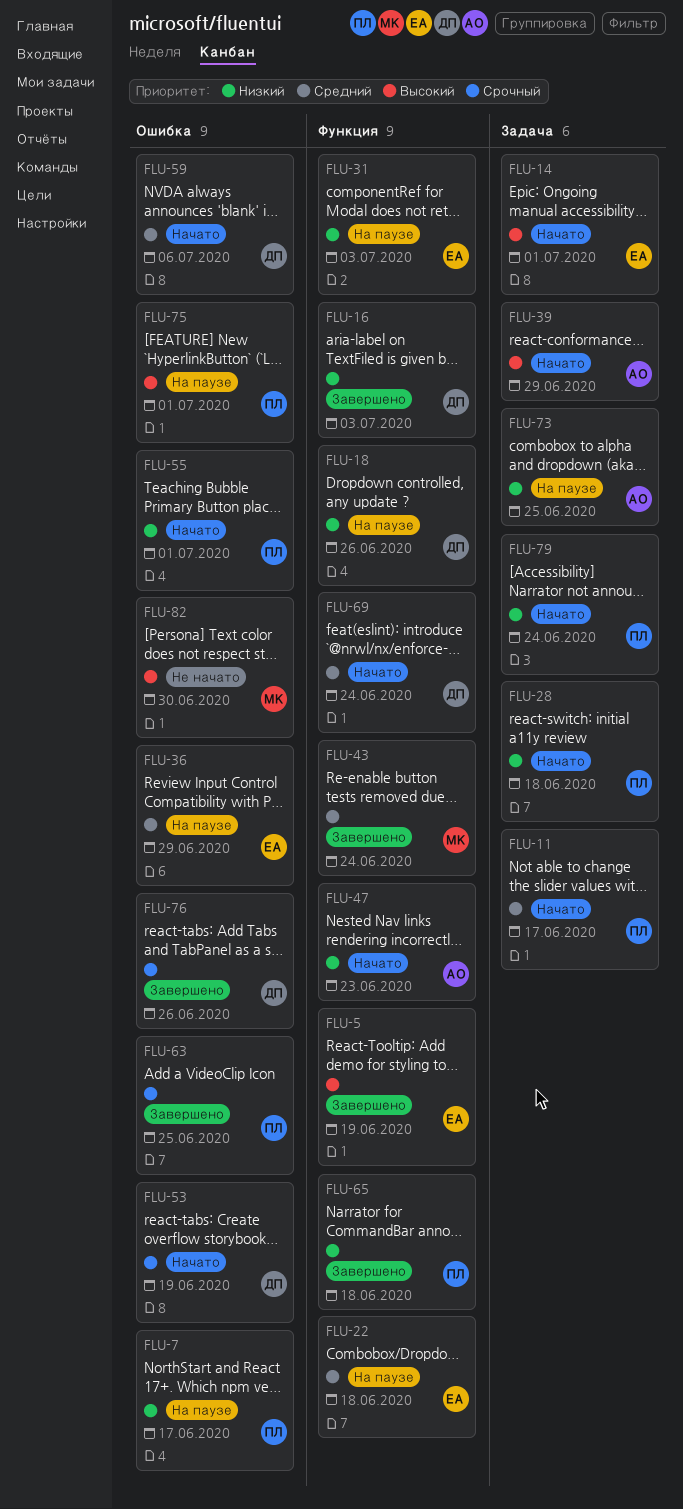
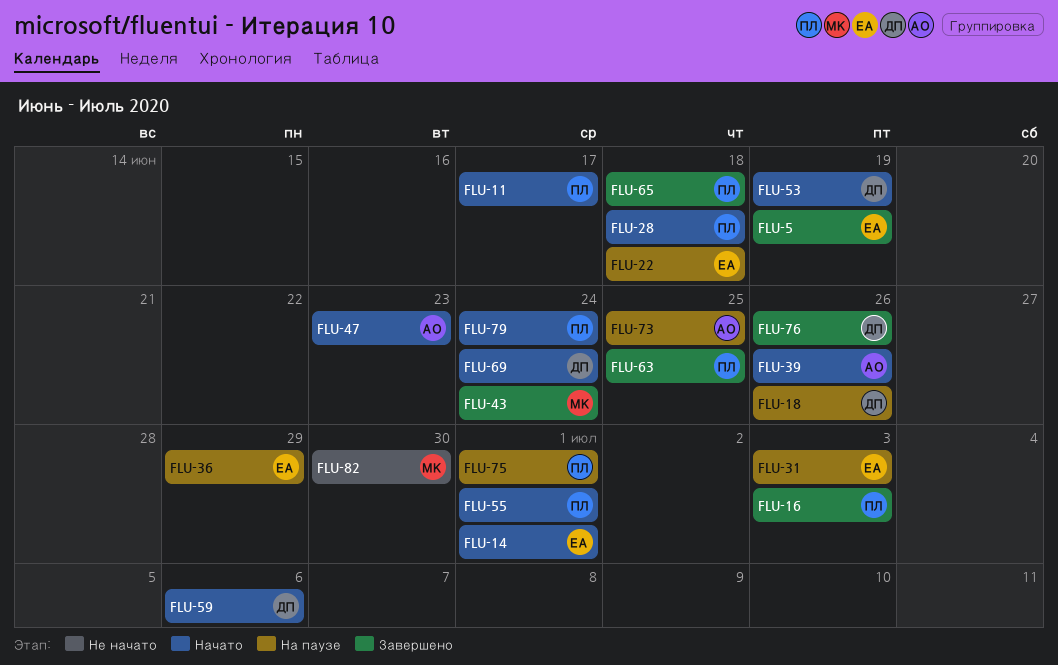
FLU-7: present -> none
FLU-16, owner: ДП -> ПЛ
FLU-39, due: Jun 29 -> Jun 26

